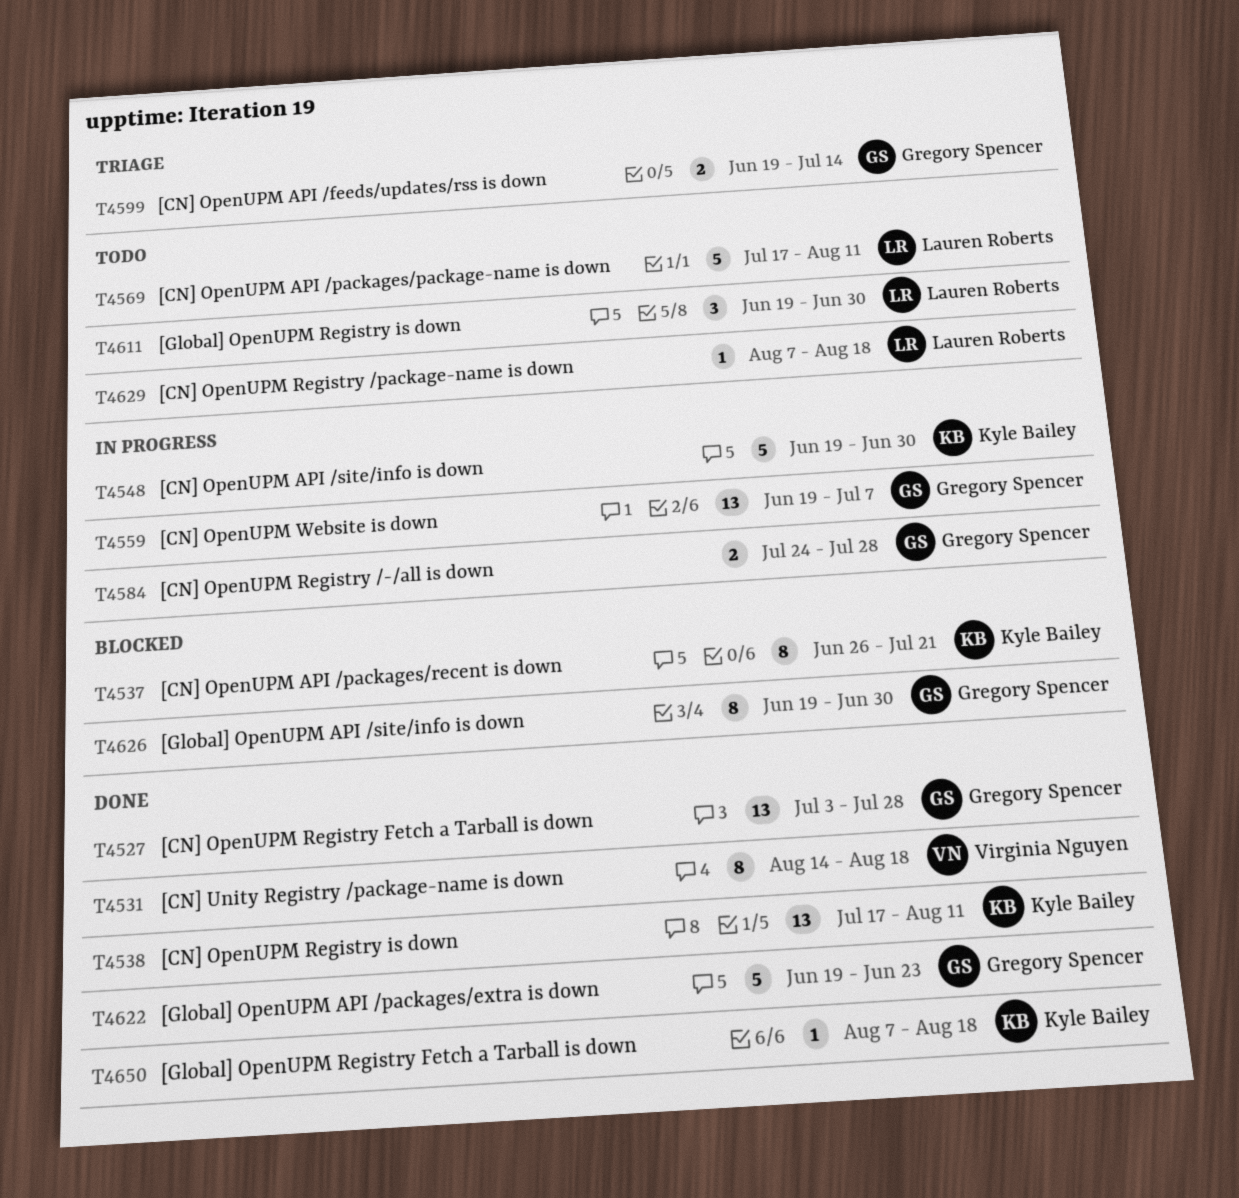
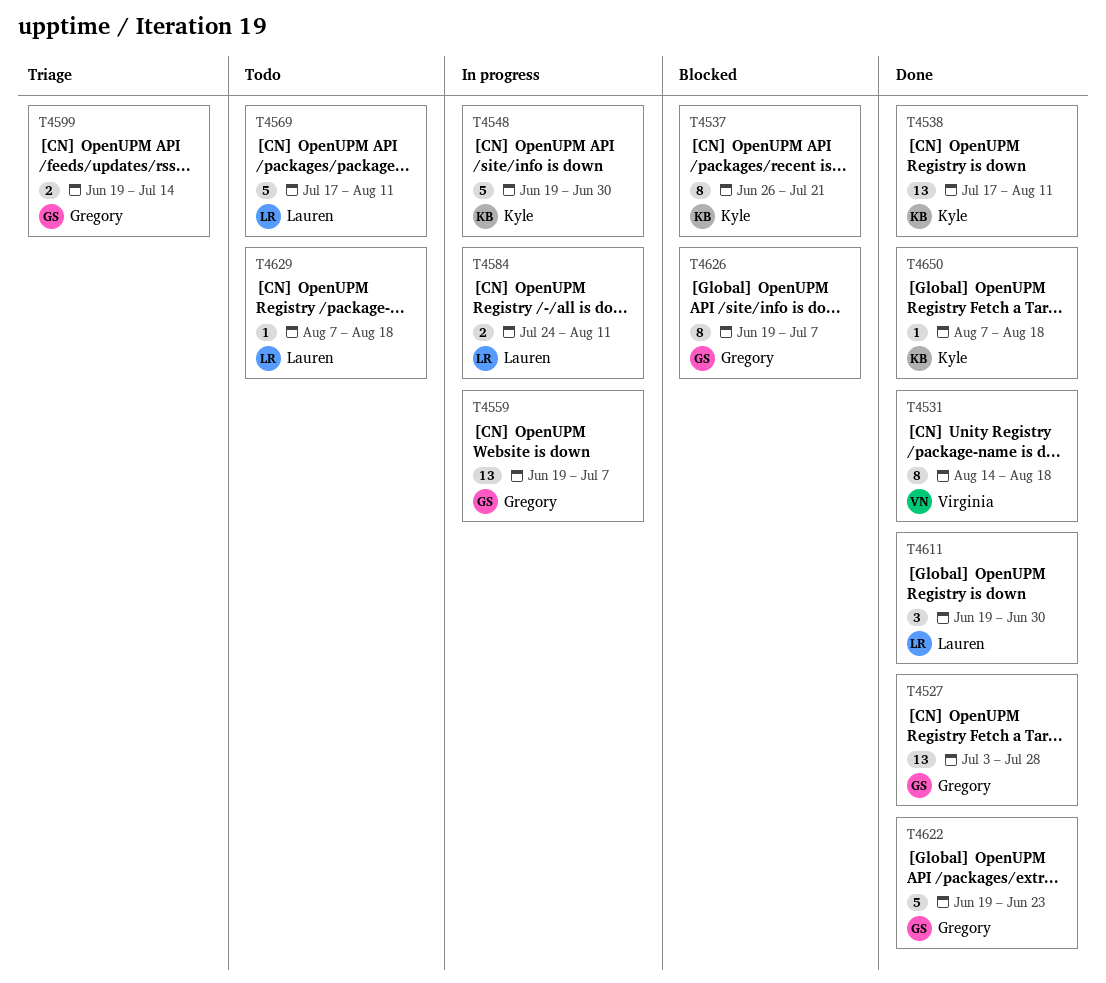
T4584, owner: Gregory Spencer -> Lauren Roberts
T4584, due: Jul 28 -> Aug 11
T4611, status: Todo -> Done
T4626, due: Jun 30 -> Jul 7

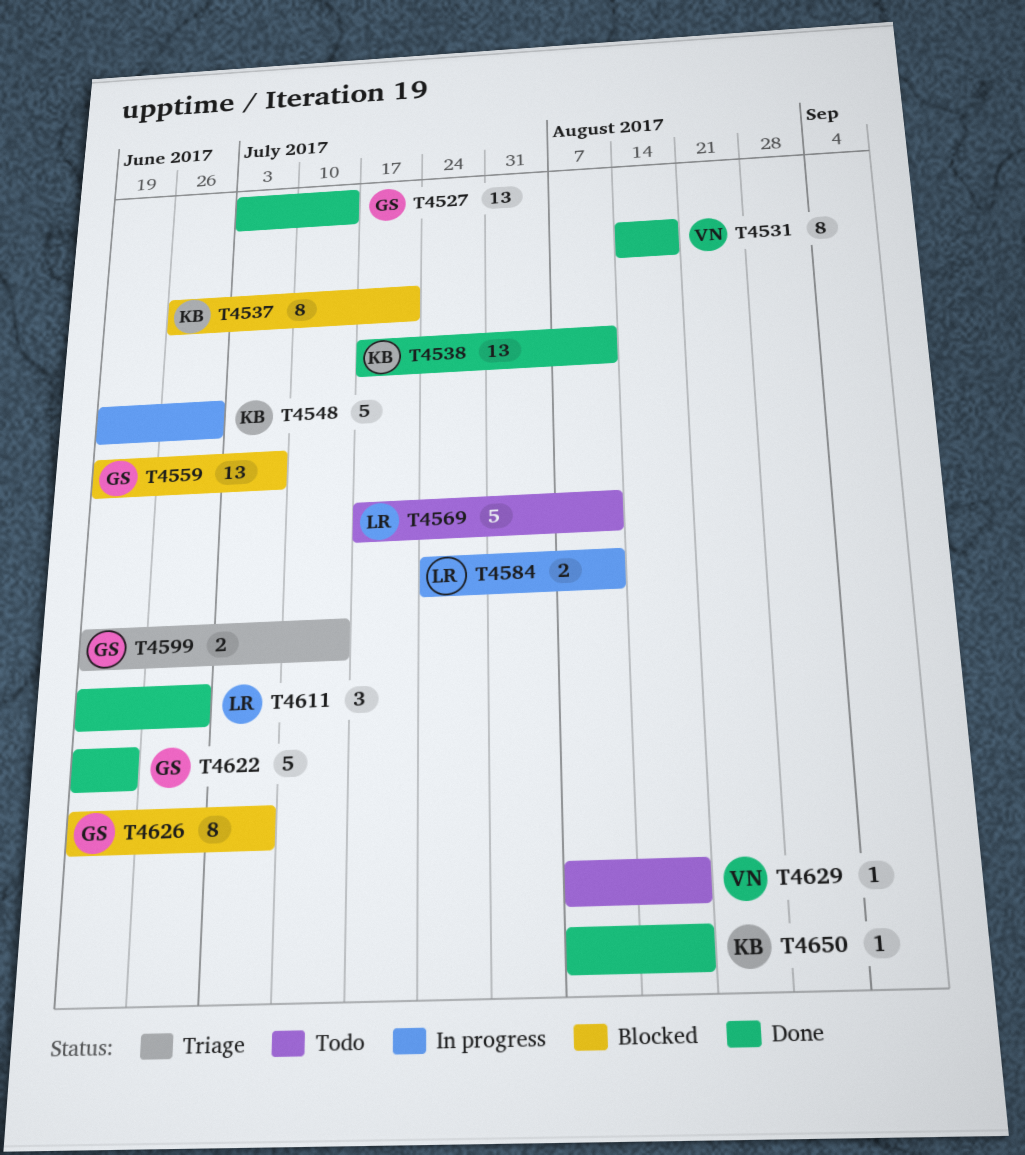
T4527, due: Jul 28 -> Jul 14
T4559, status: In progress -> Blocked
T4629, owner: Lauren -> Virginia

